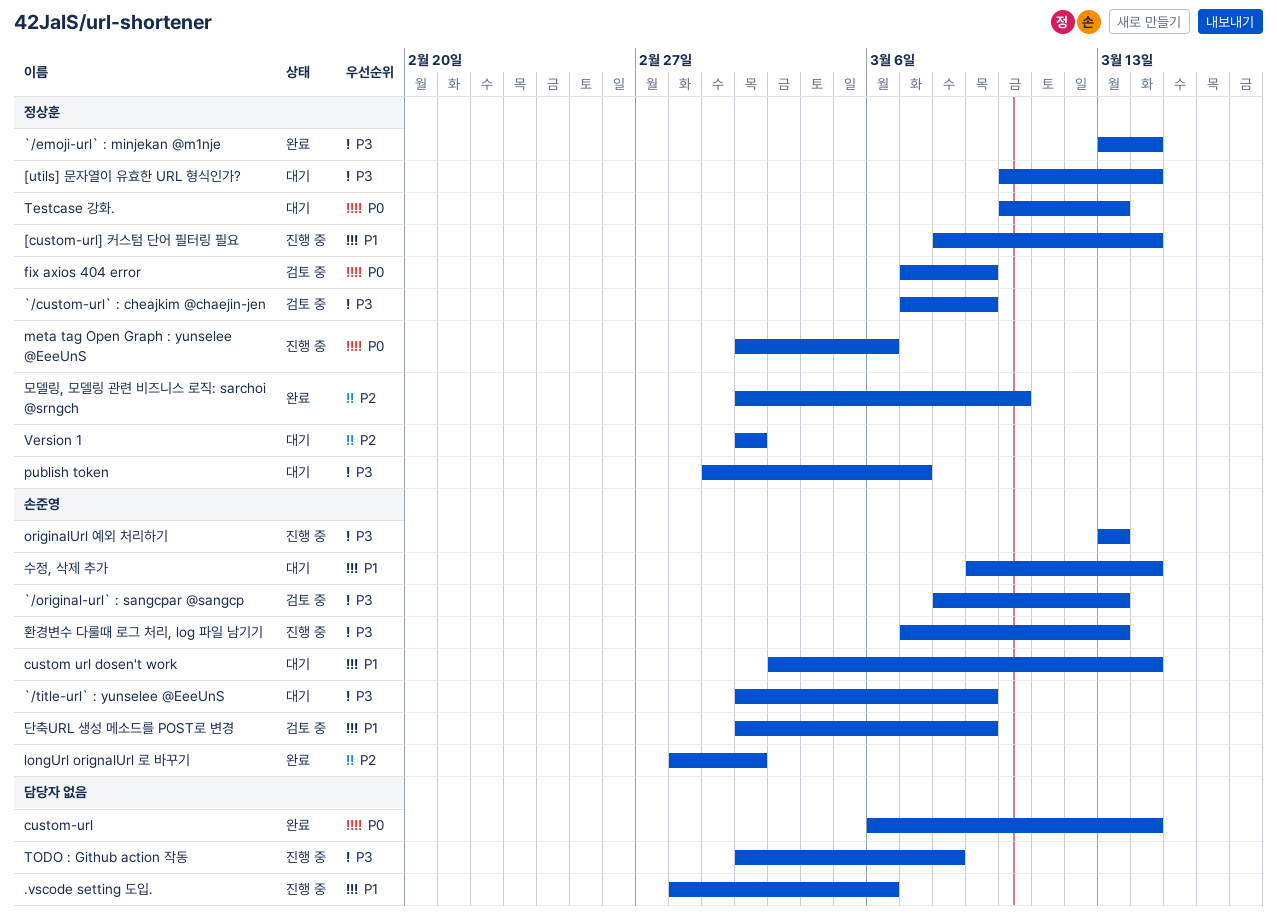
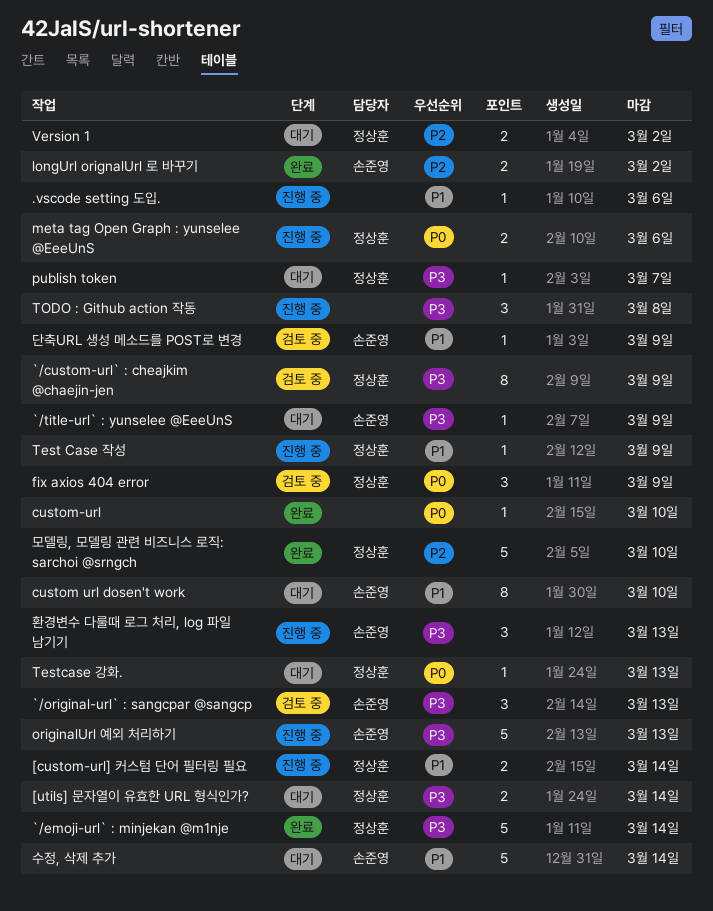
custom url dosen't work, due: Mar 14 -> Mar 10
custom-url, due: Mar 14 -> Mar 10
Test Case 작성: none -> present

